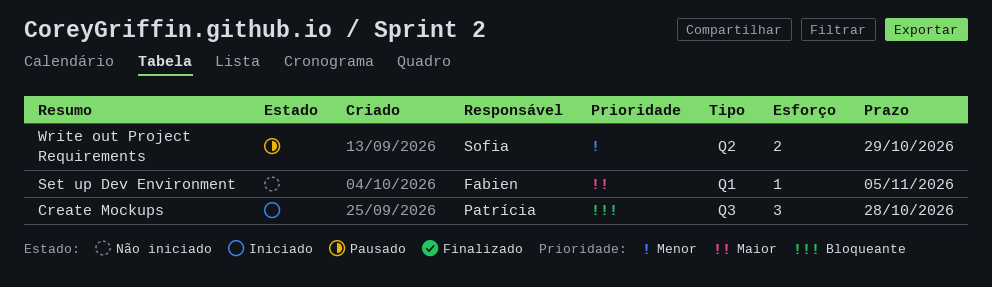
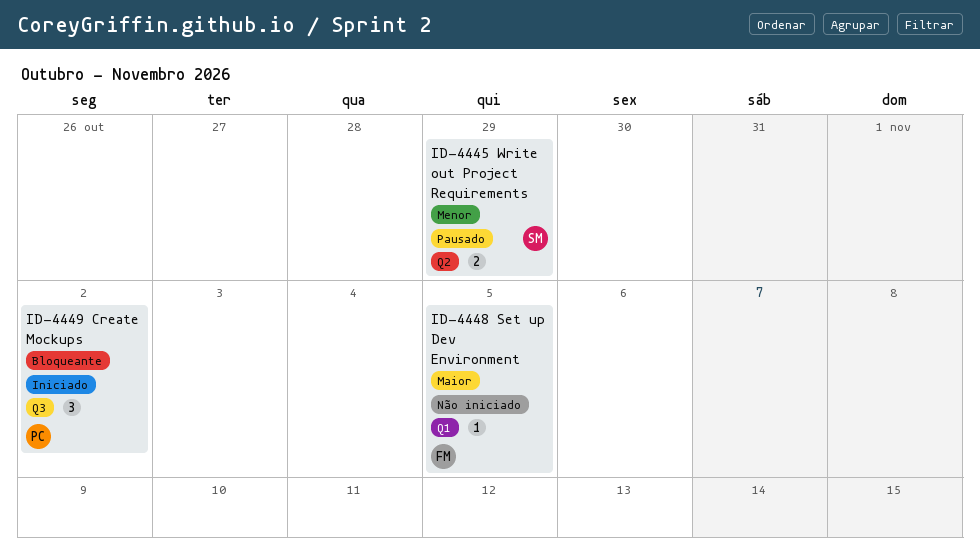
Create Mockups, due: Oct 28 -> Nov 2

